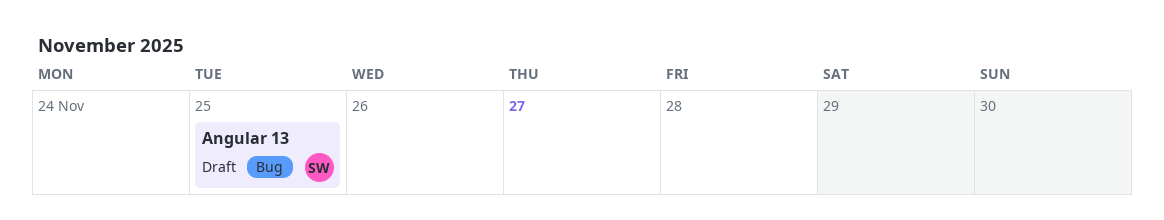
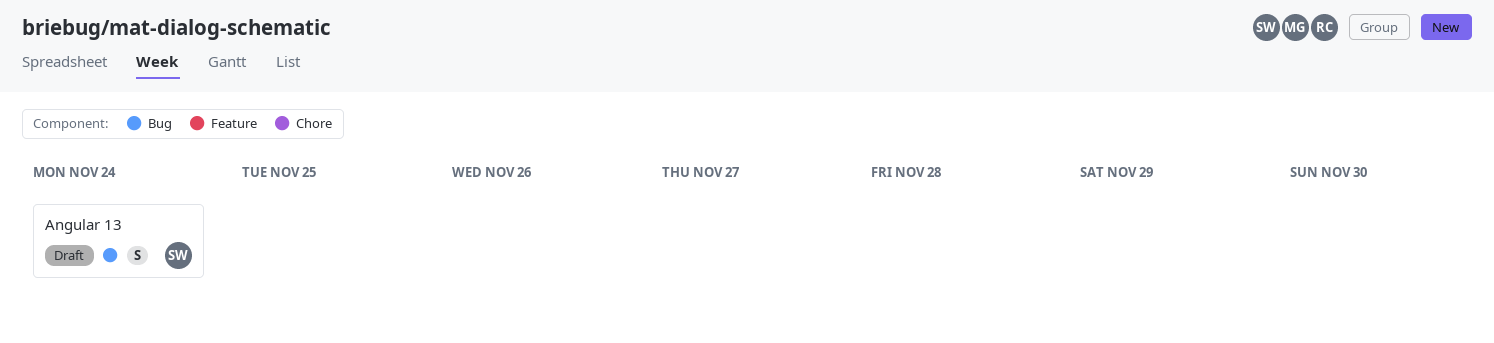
Angular 13, due: Nov 25 -> Nov 24

